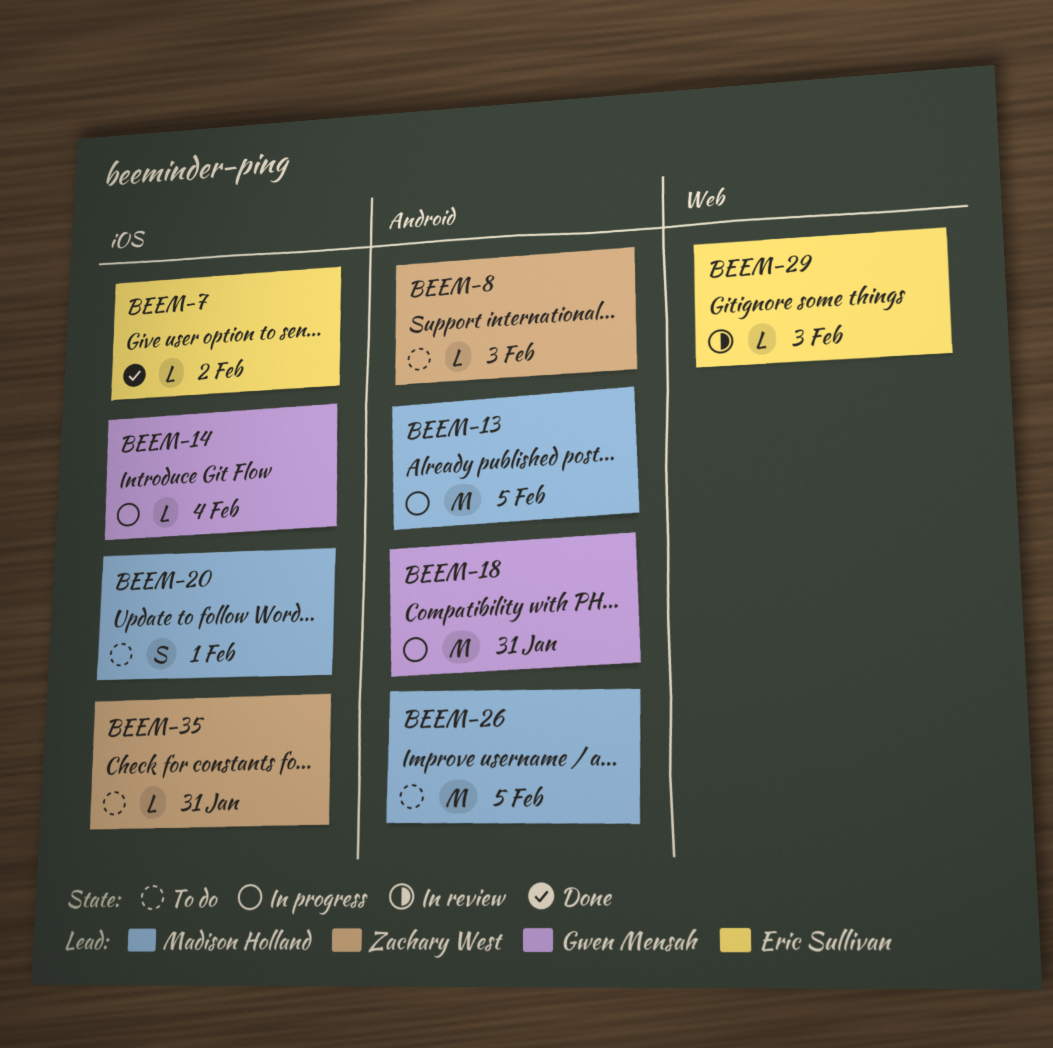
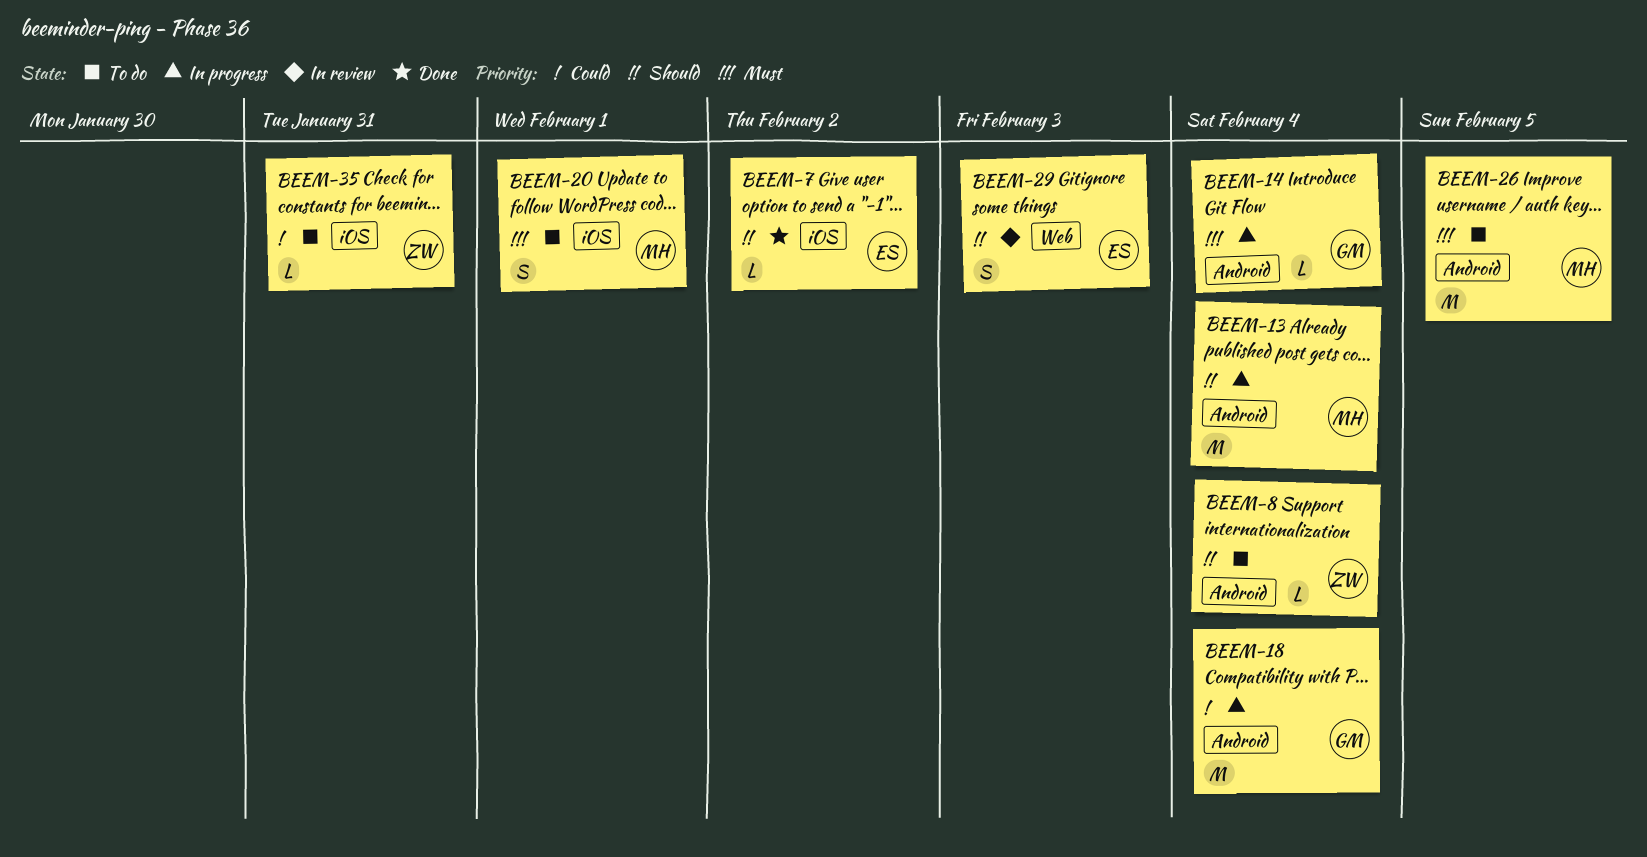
BEEM-8, due: Feb 3 -> Feb 4
BEEM-13, due: Feb 5 -> Feb 4
BEEM-14, label: iOS -> Android
BEEM-18, due: Jan 31 -> Feb 4
BEEM-29, estimate: L -> S

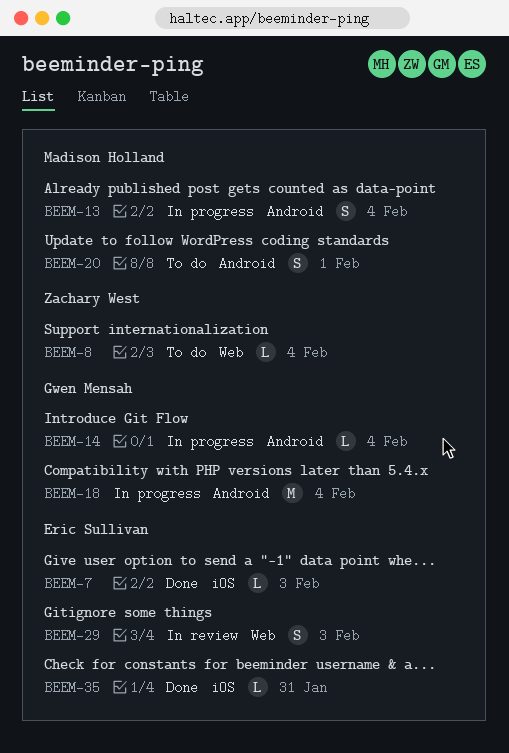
BEEM-7, due: Feb 2 -> Feb 3
BEEM-8, label: Android -> Web
BEEM-13, estimate: M -> S
BEEM-20, label: iOS -> Android
BEEM-26: present -> none
BEEM-35, status: To do -> Done
BEEM-35, owner: Zachary West -> Eric Sullivan

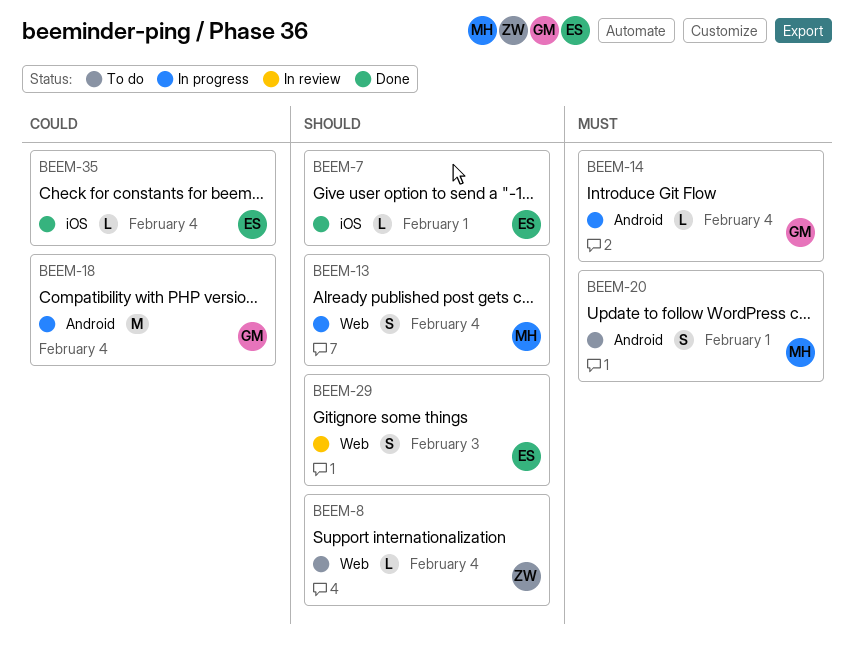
BEEM-7, due: Feb 3 -> Feb 1
BEEM-13, label: Android -> Web
BEEM-35, due: Jan 31 -> Feb 4

